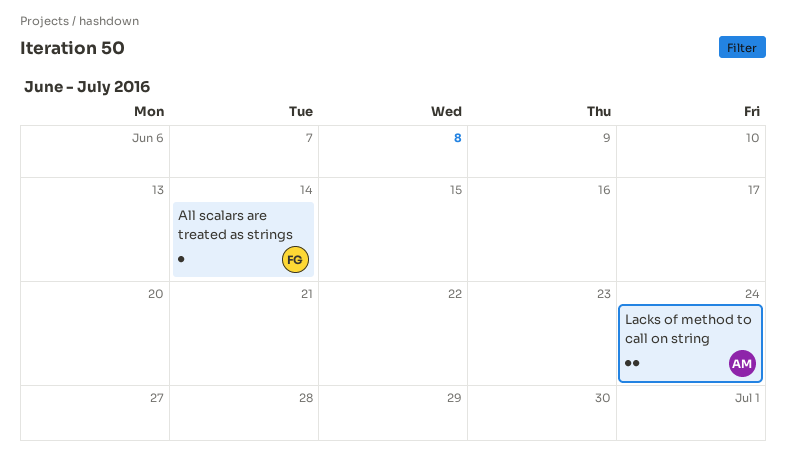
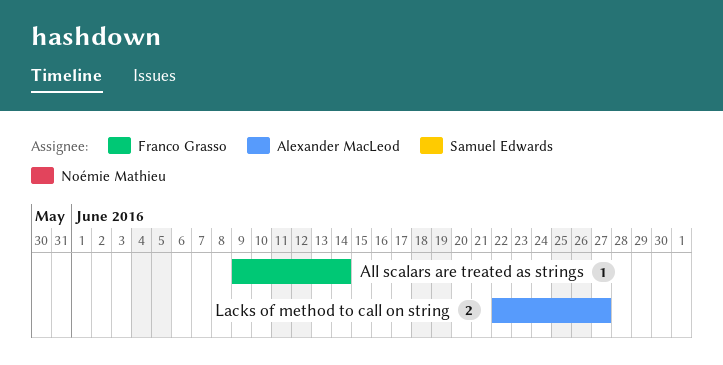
Lacks of method to call on string, due: Jun 24 -> Jun 27

